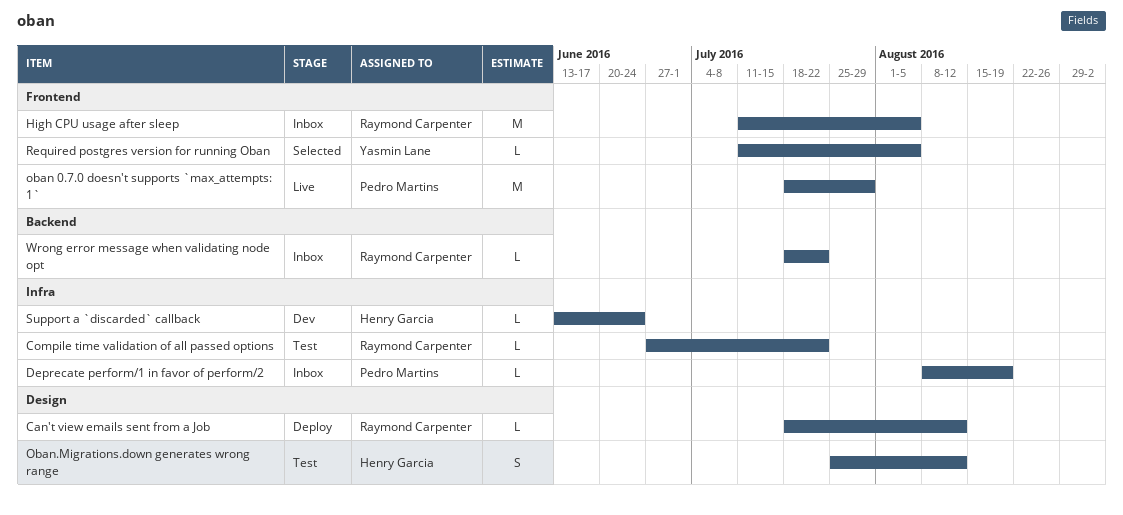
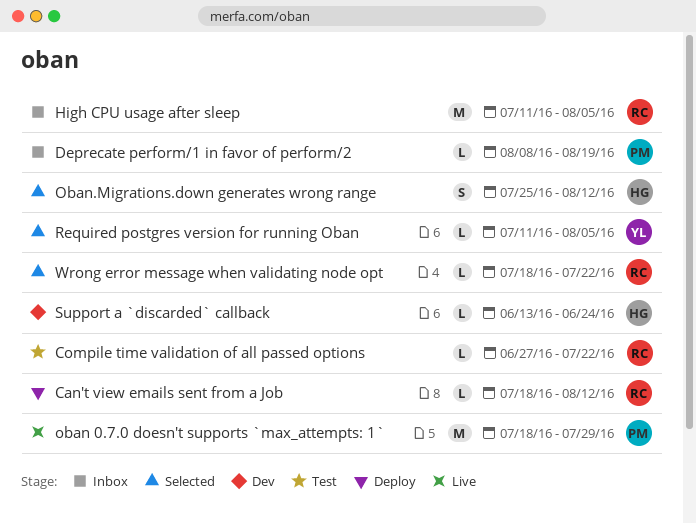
Oban.Migrations.down generates wrong range, status: Test -> Selected
Wrong error message when validating node opt, status: Inbox -> Selected

